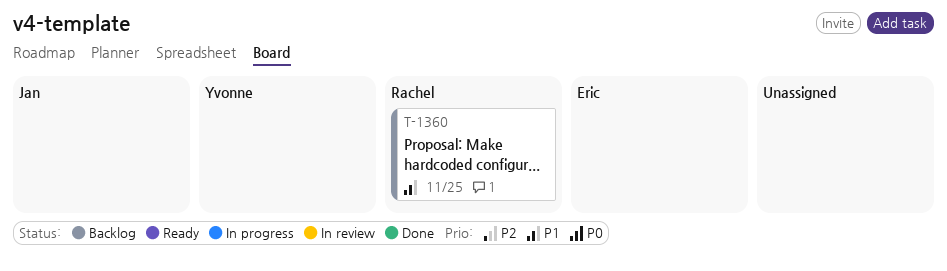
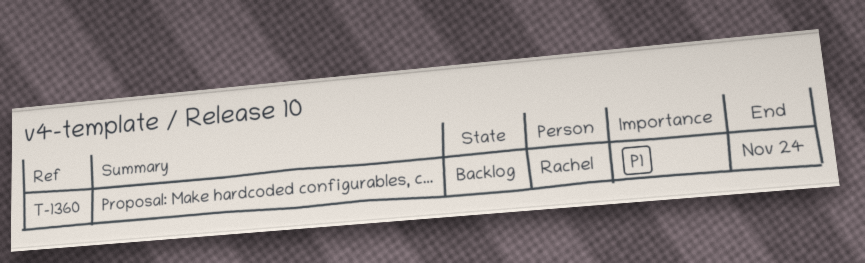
T-1360, due: Nov 25 -> Nov 24

